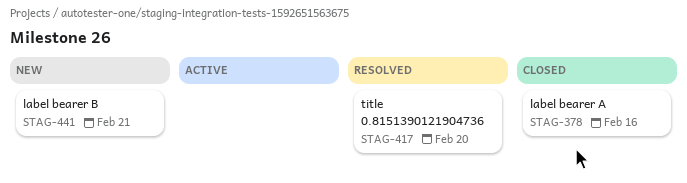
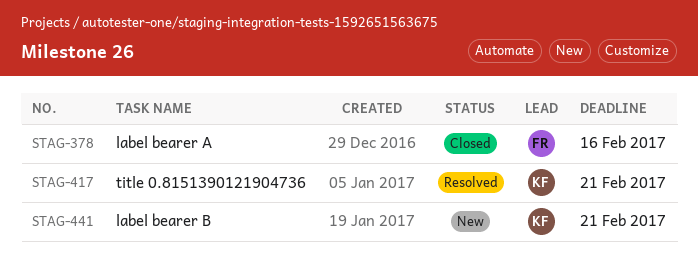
STAG-417, due: Feb 20 -> Feb 21

